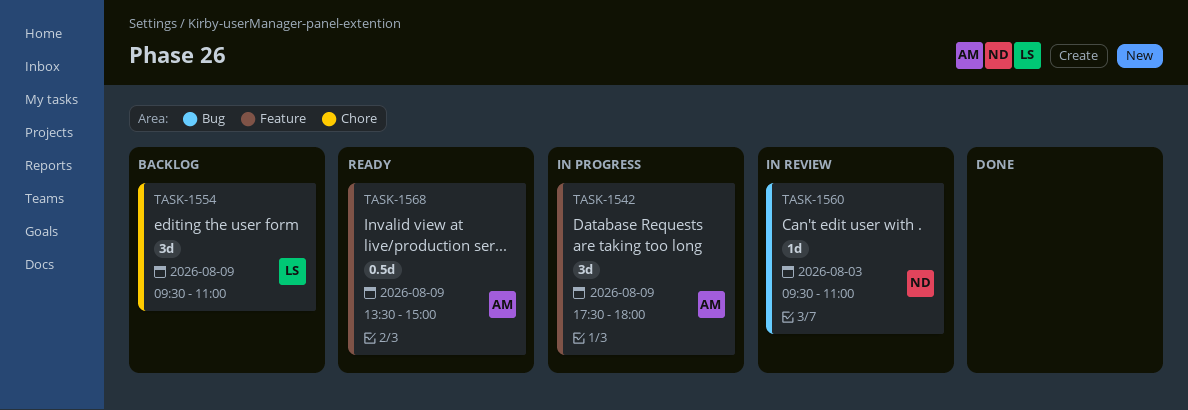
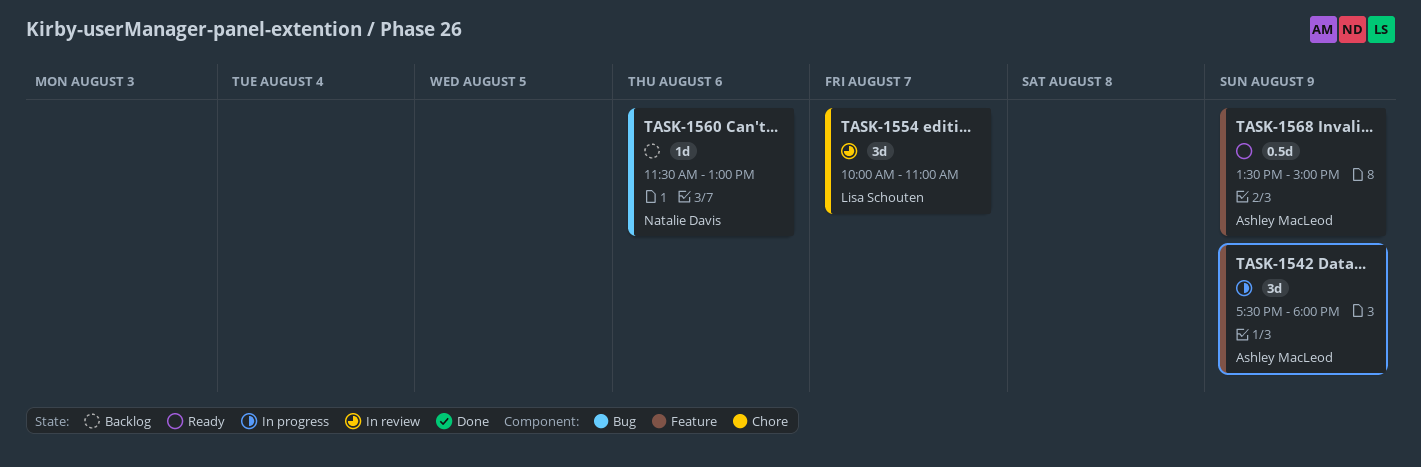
TASK-1554, status: Backlog -> In review
TASK-1554, day: Aug 9 -> Aug 7
TASK-1554, begins: 09:30 -> 10:00
TASK-1560, status: In review -> Backlog
TASK-1560, day: Aug 3 -> Aug 6
TASK-1560, begins: 09:30 -> 11:30
TASK-1560, ends: 11:00 -> 13:00

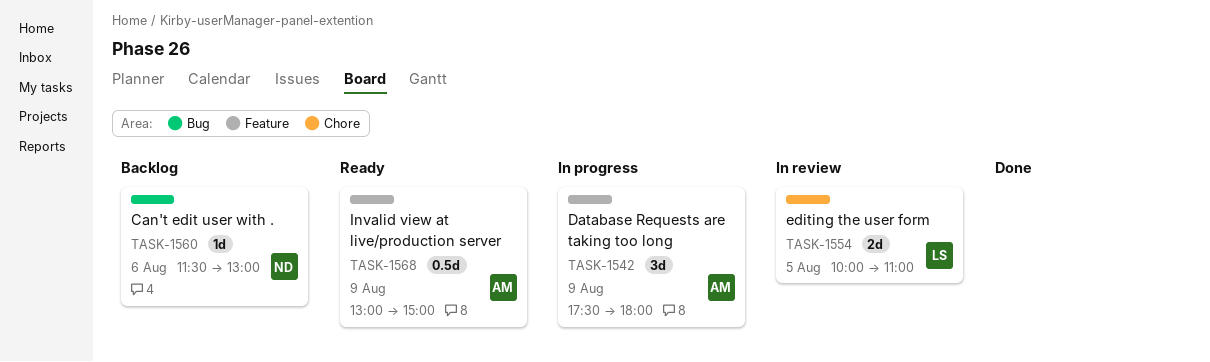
TASK-1554, estimate: 3d -> 2d
TASK-1554, day: Aug 7 -> Aug 5
TASK-1568, begins: 13:30 -> 13:00

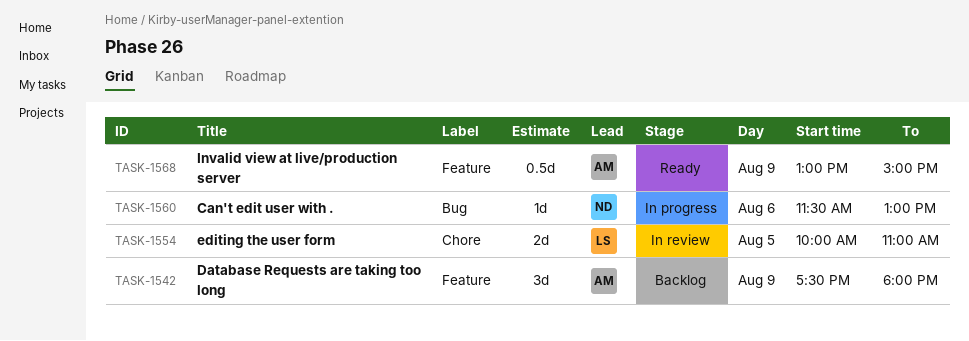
TASK-1542, status: In progress -> Backlog
TASK-1560, status: Backlog -> In progress

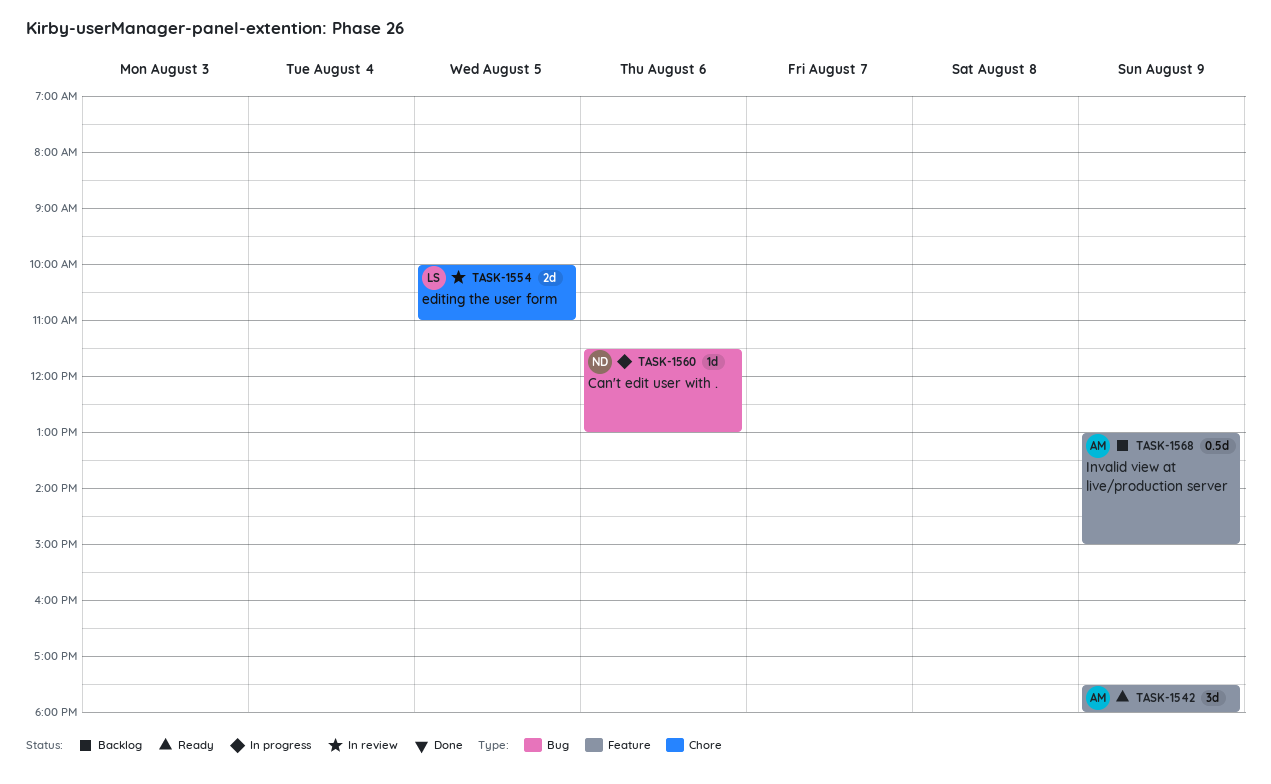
TASK-1542, status: Backlog -> Ready
TASK-1568, status: Ready -> Backlog

